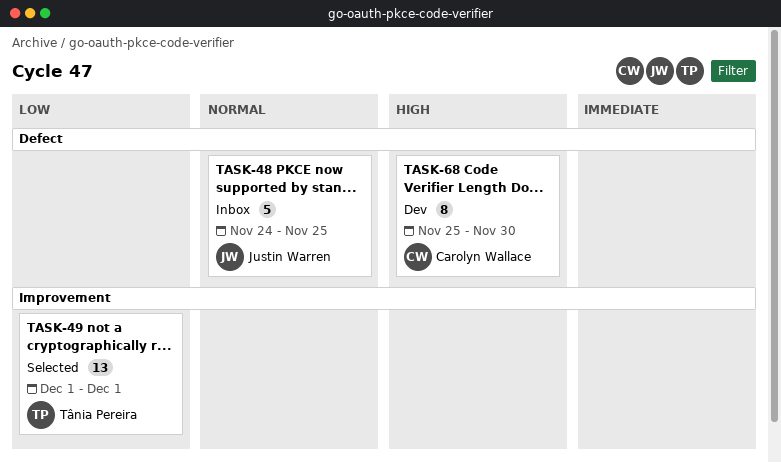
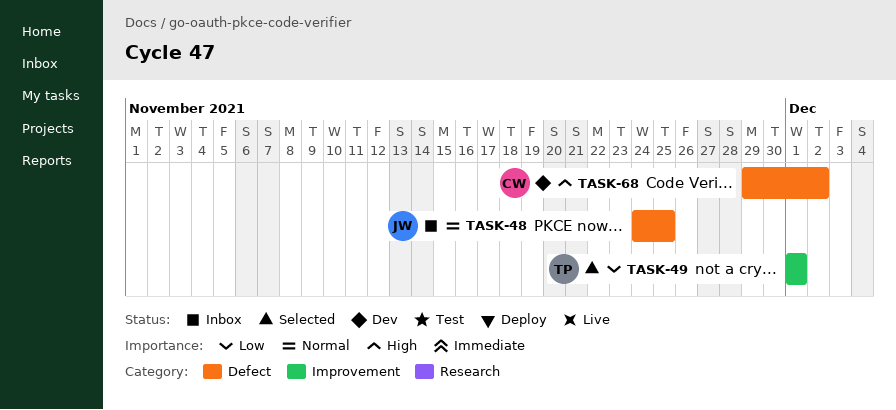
TASK-68, start: Nov 25 -> Nov 29
TASK-68, due: Nov 30 -> Dec 2

